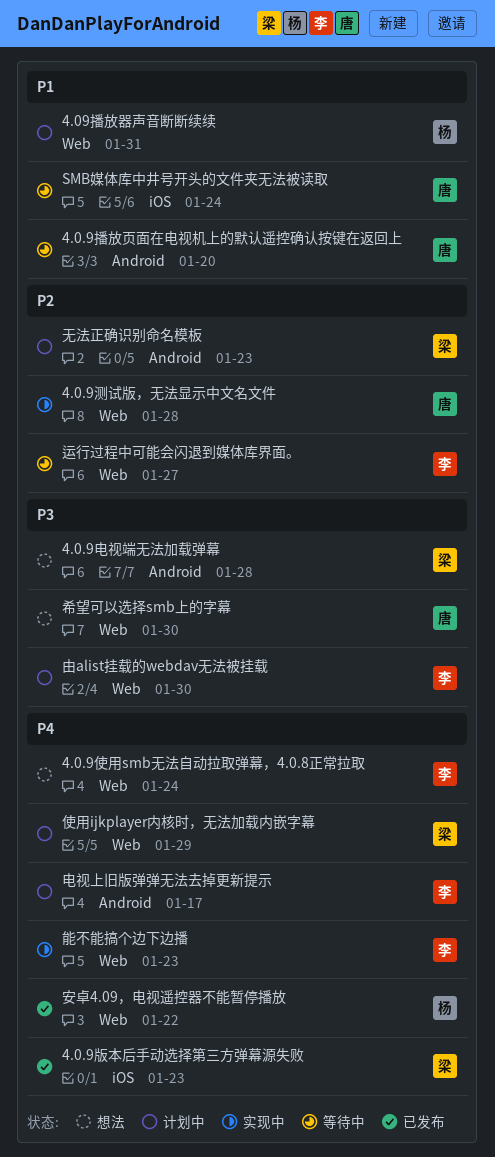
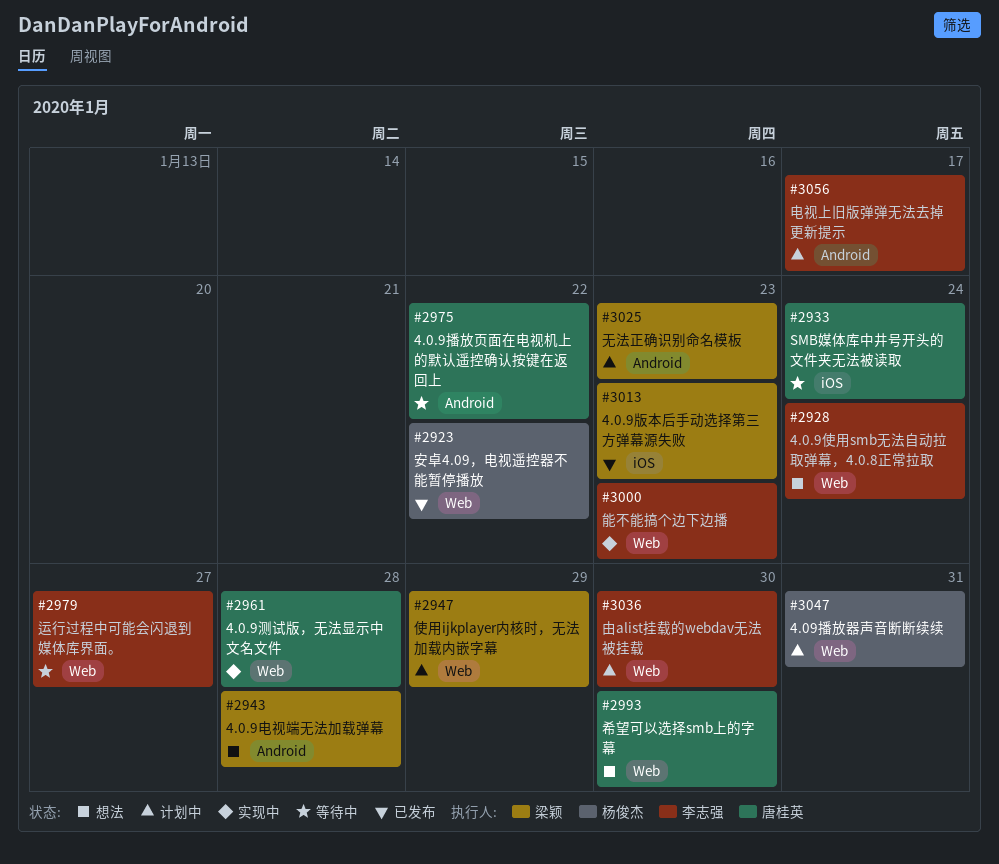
4.0.9播放页面在电视机上的默认遥控确认按键在返回上, due: Jan 20 -> Jan 22

